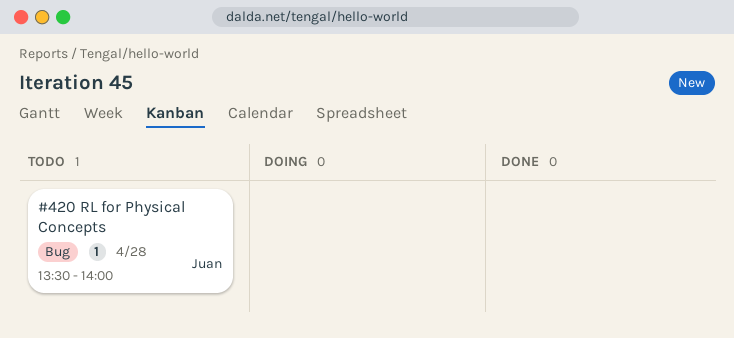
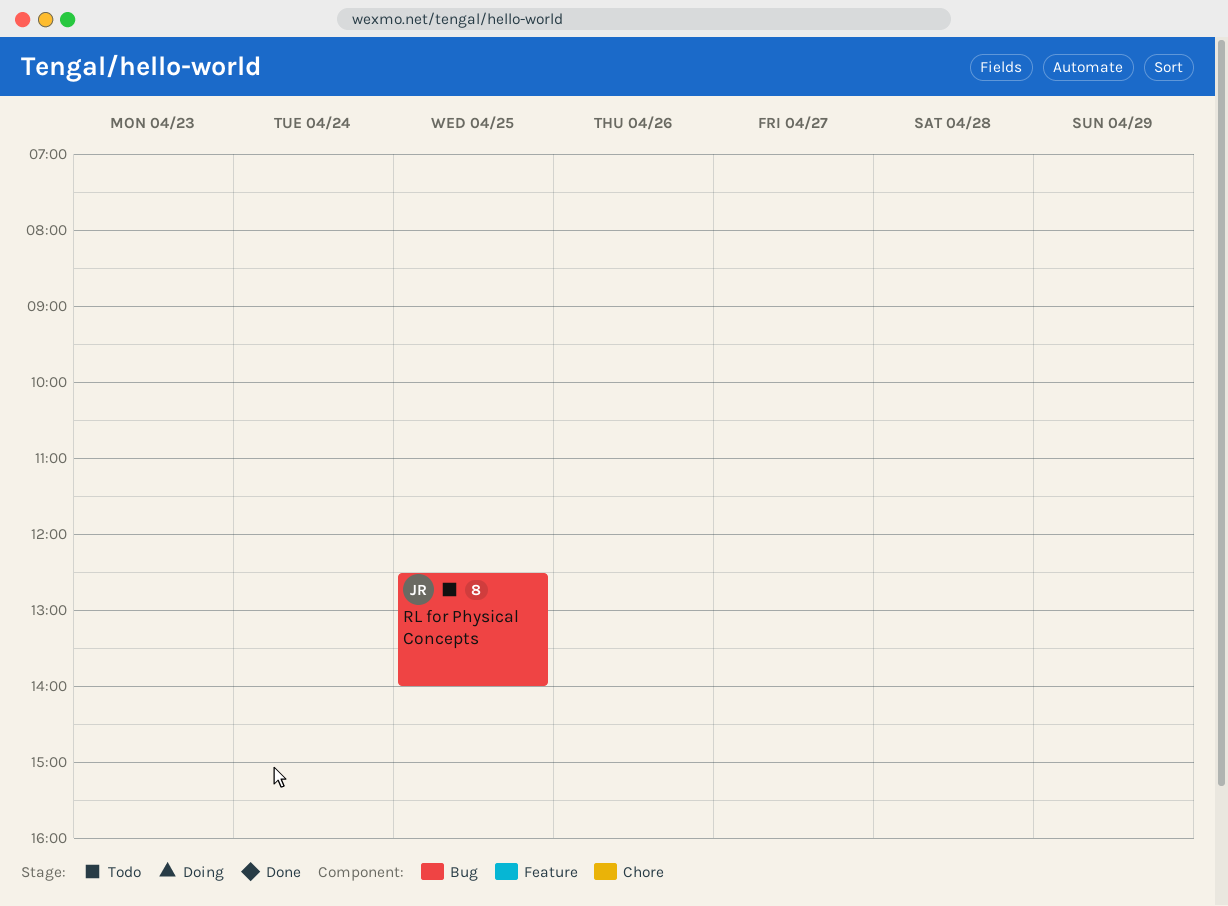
RL for Physical Concepts, estimate: 1 -> 8
RL for Physical Concepts, day: Apr 28 -> Apr 25
RL for Physical Concepts, begins: 13:30 -> 12:30

